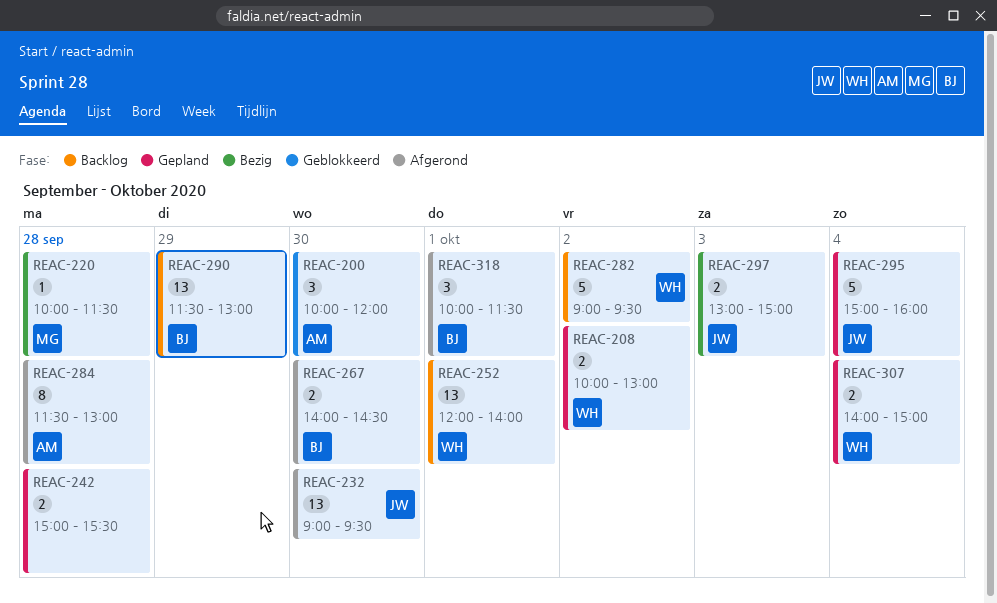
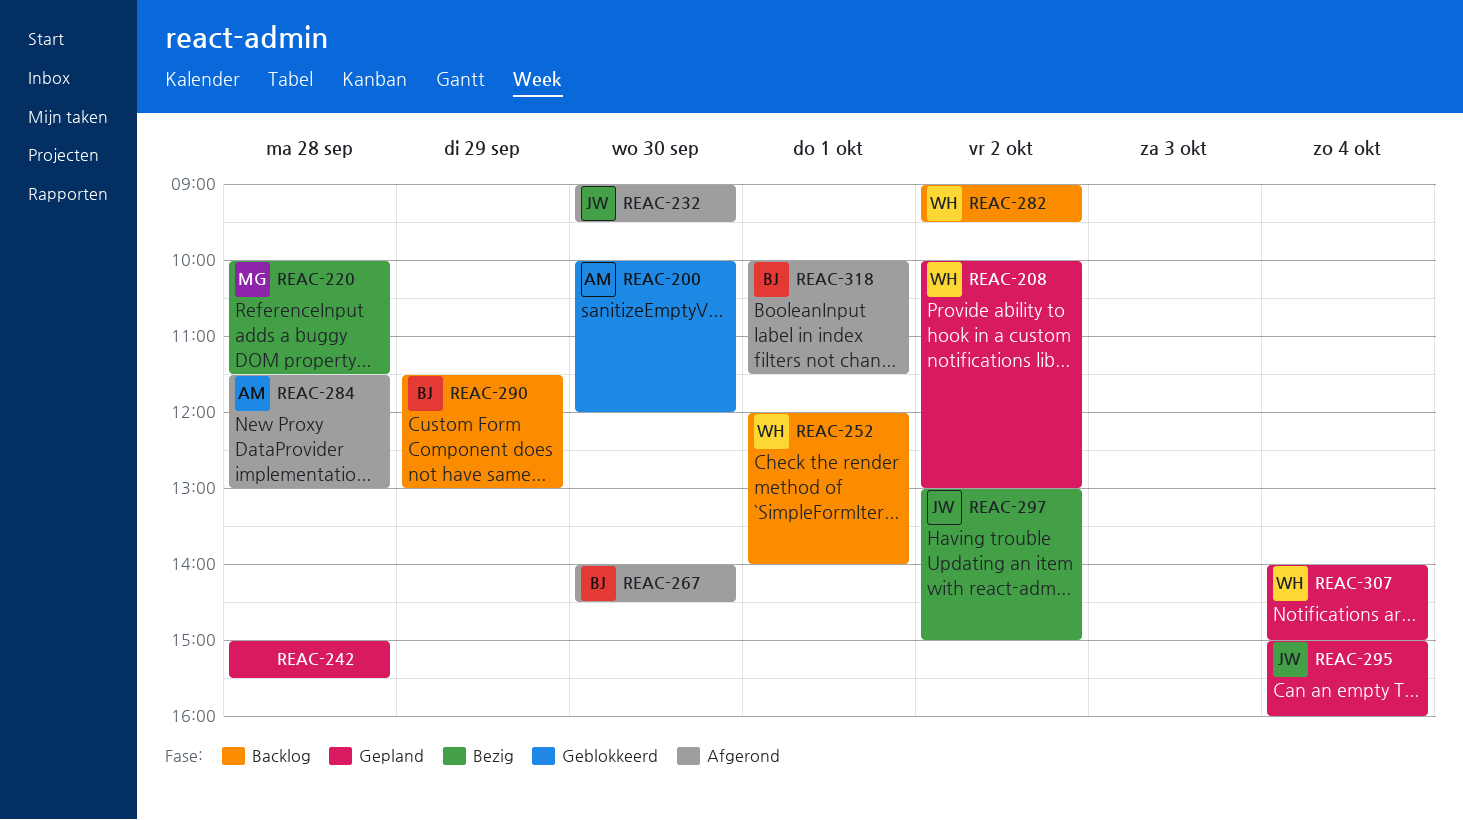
REAC-297, day: Oct 3 -> Oct 2

